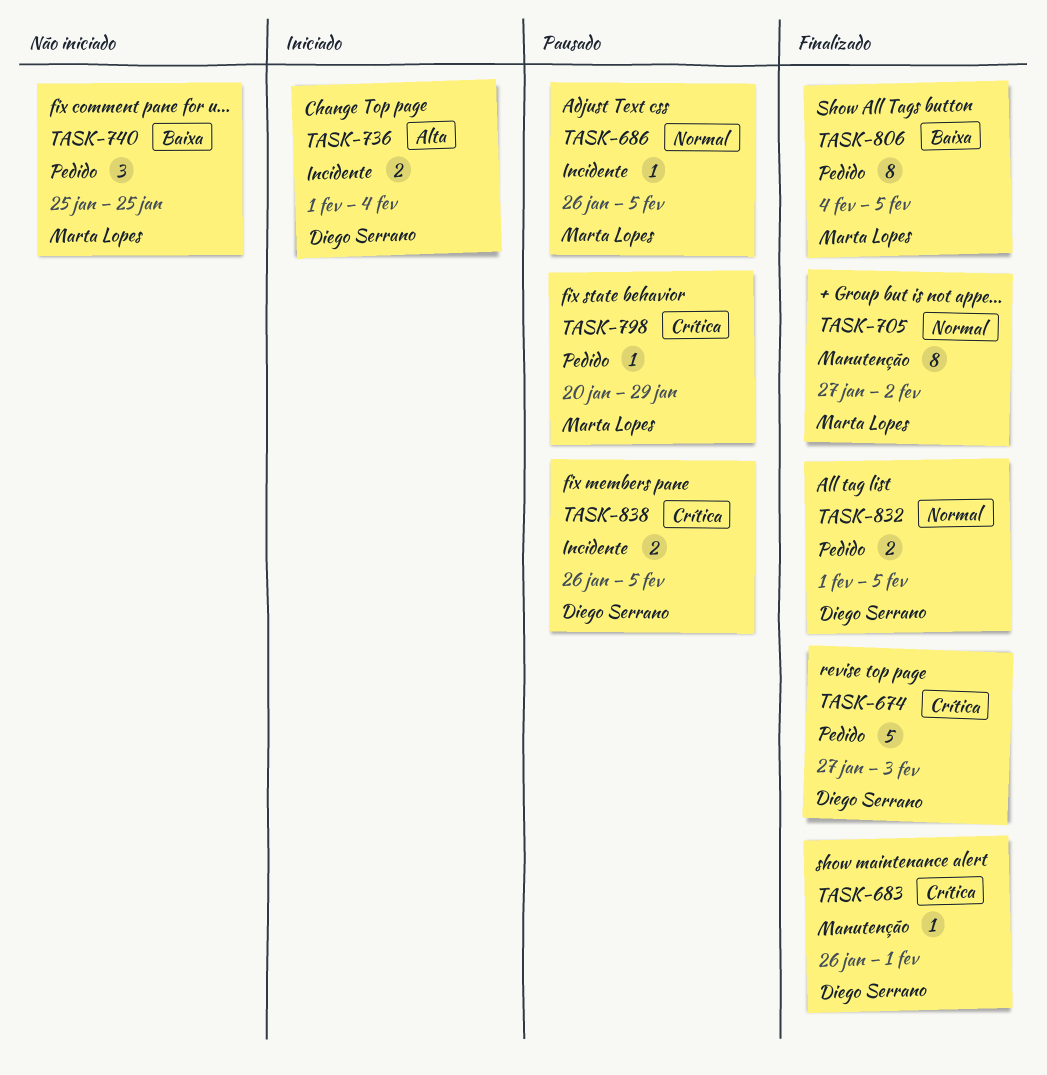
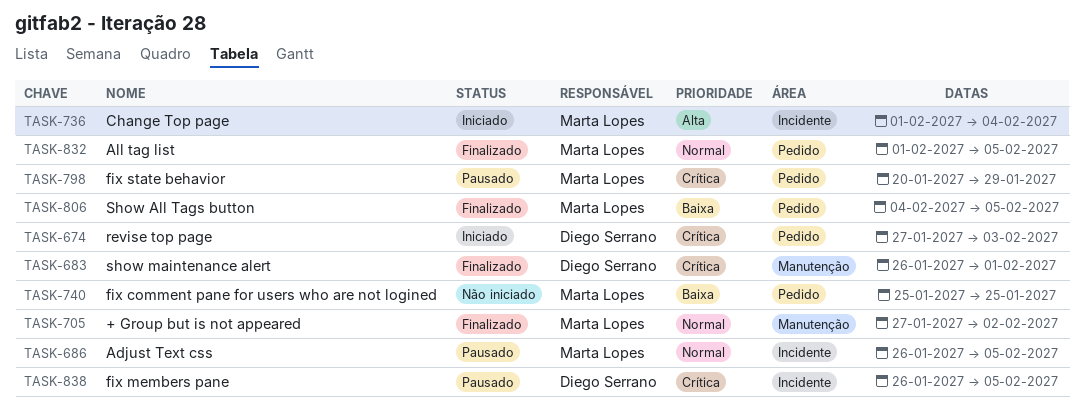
TASK-674, status: Finalizado -> Iniciado
TASK-736, owner: Diego Serrano -> Marta Lopes
TASK-832, owner: Diego Serrano -> Marta Lopes

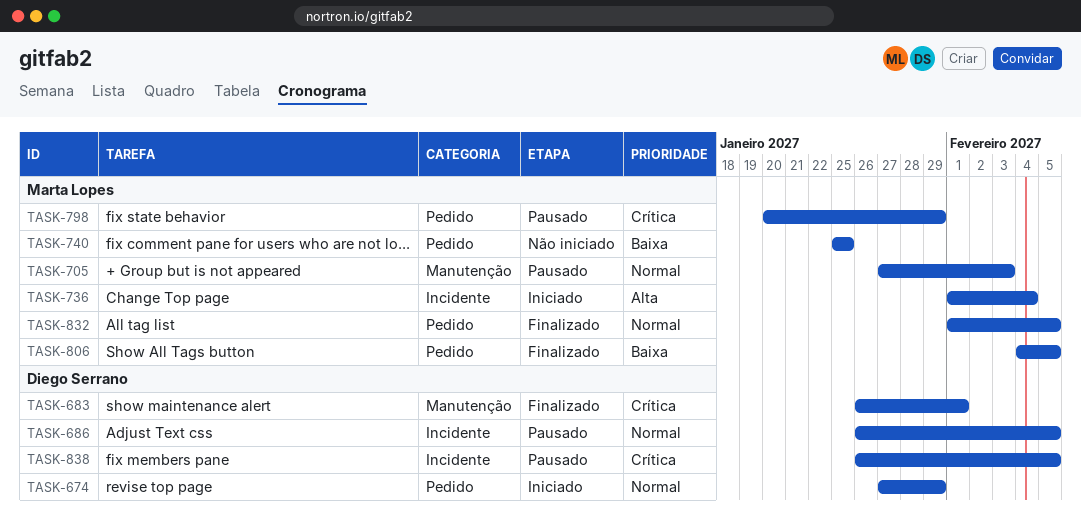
TASK-674, priority: Crítica -> Normal
TASK-674, due: Feb 3 -> Jan 29
TASK-686, owner: Marta Lopes -> Diego Serrano
TASK-705, status: Finalizado -> Pausado
TASK-705, due: Feb 2 -> Feb 3

